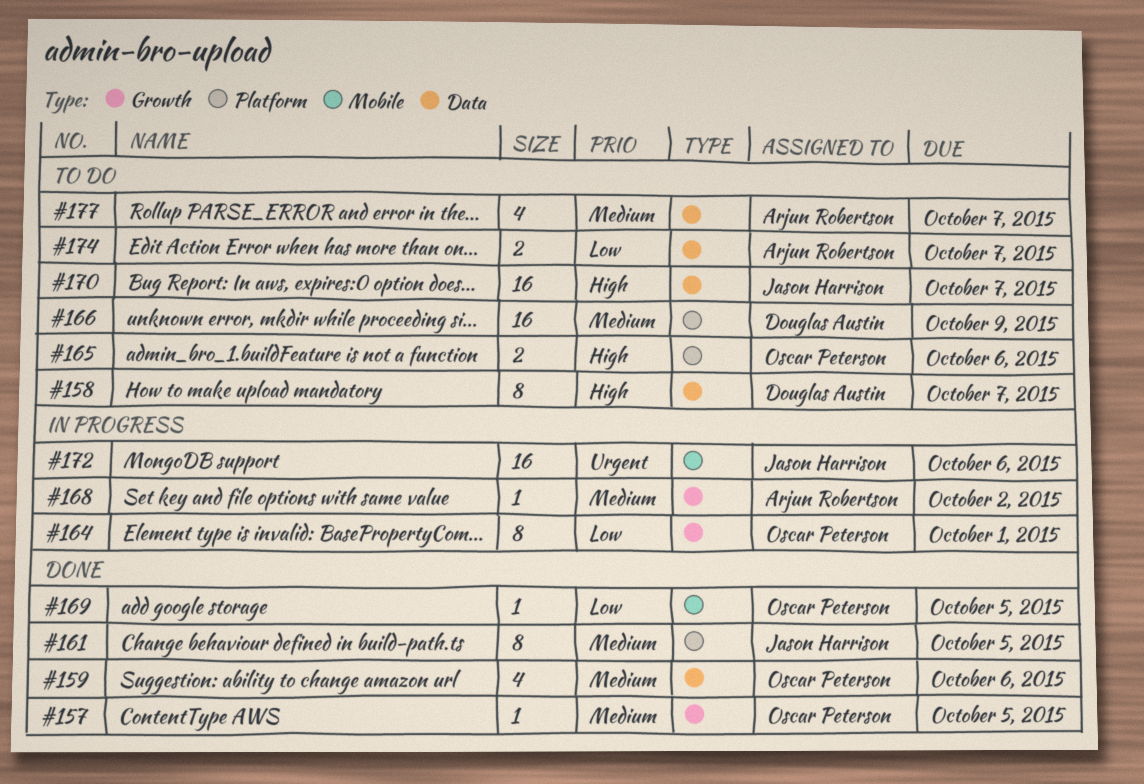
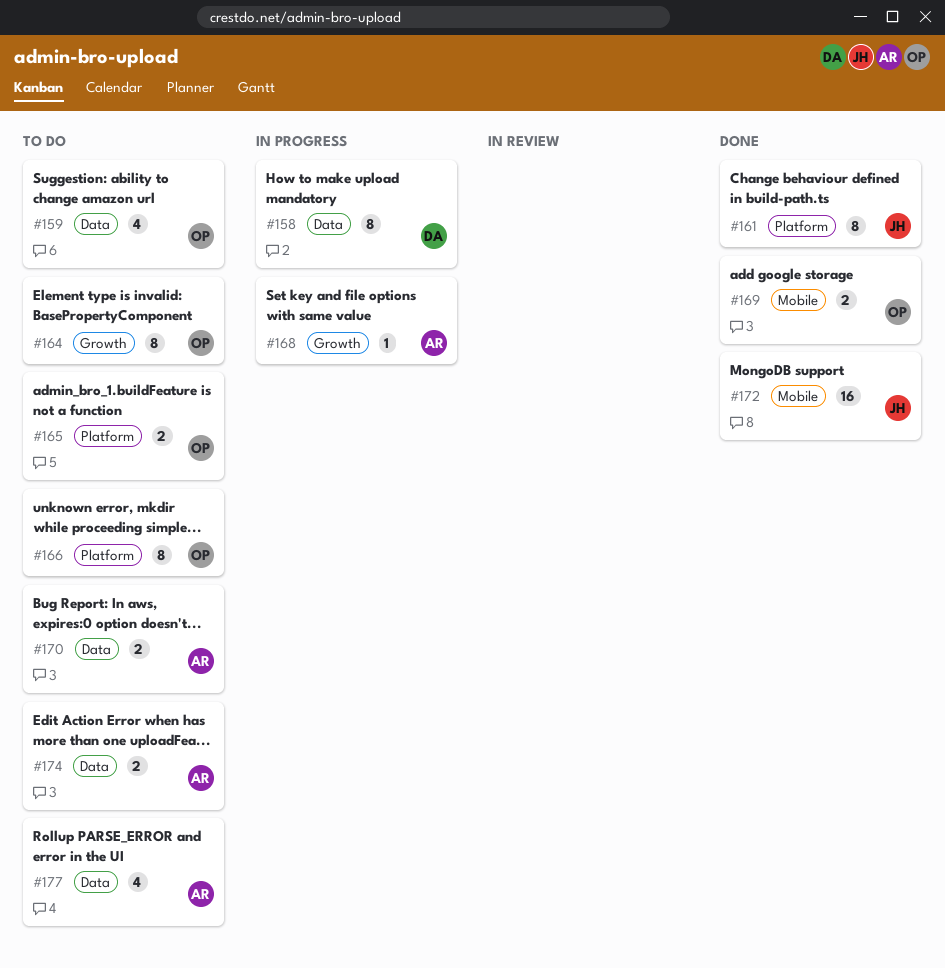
#157: present -> none
#158, status: To do -> In progress
#159, status: Done -> To do
#164, status: In progress -> To do
#166, owner: Douglas Austin -> Oscar Peterson
#166, estimate: 16 -> 8
#169, estimate: 1 -> 2
#170, owner: Jason Harrison -> Arjun Robertson
#170, estimate: 16 -> 2
#172, status: In progress -> Done

